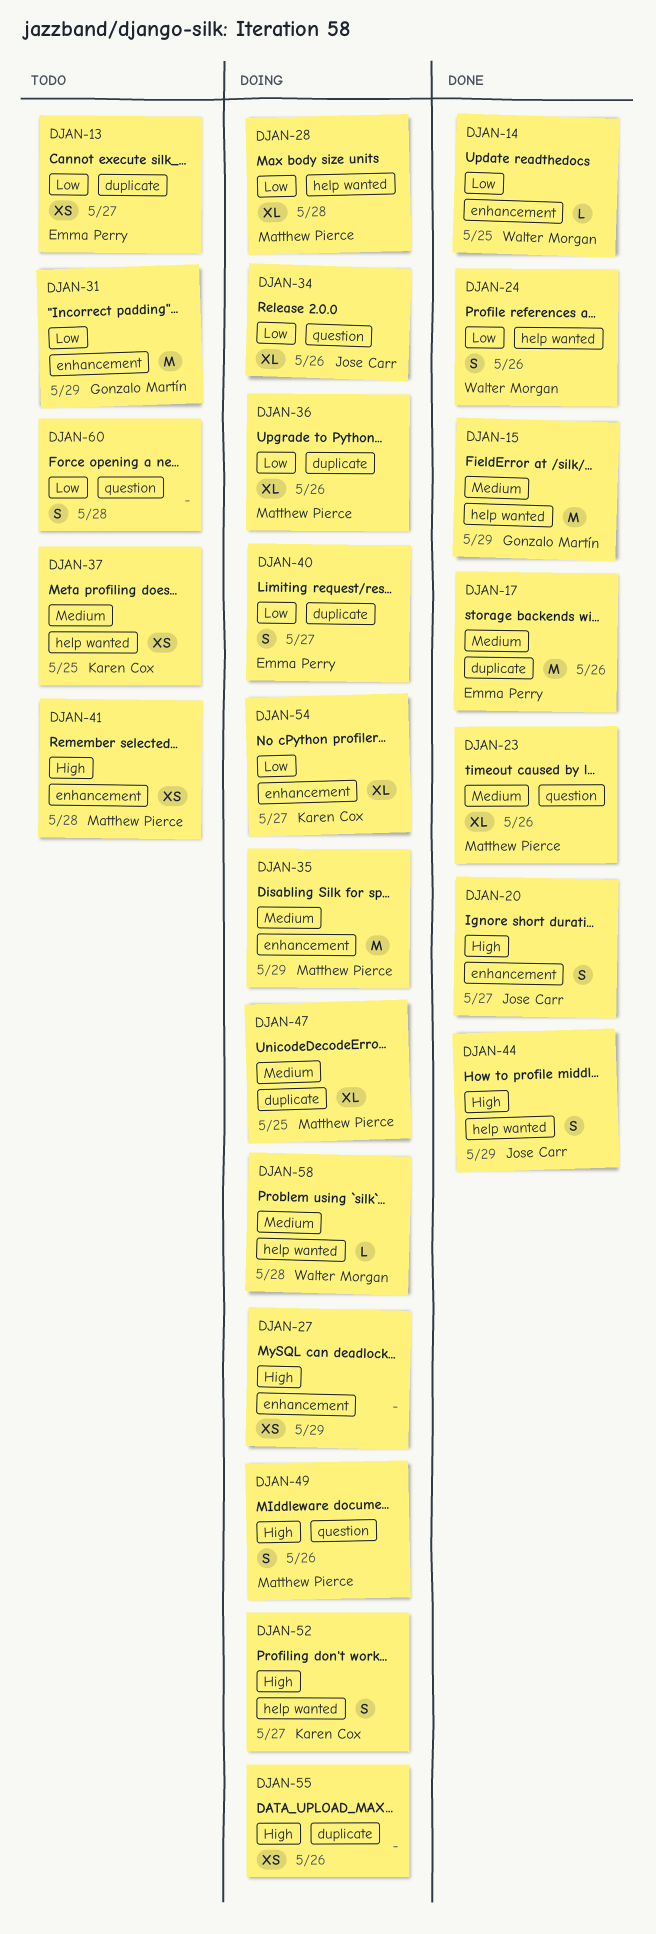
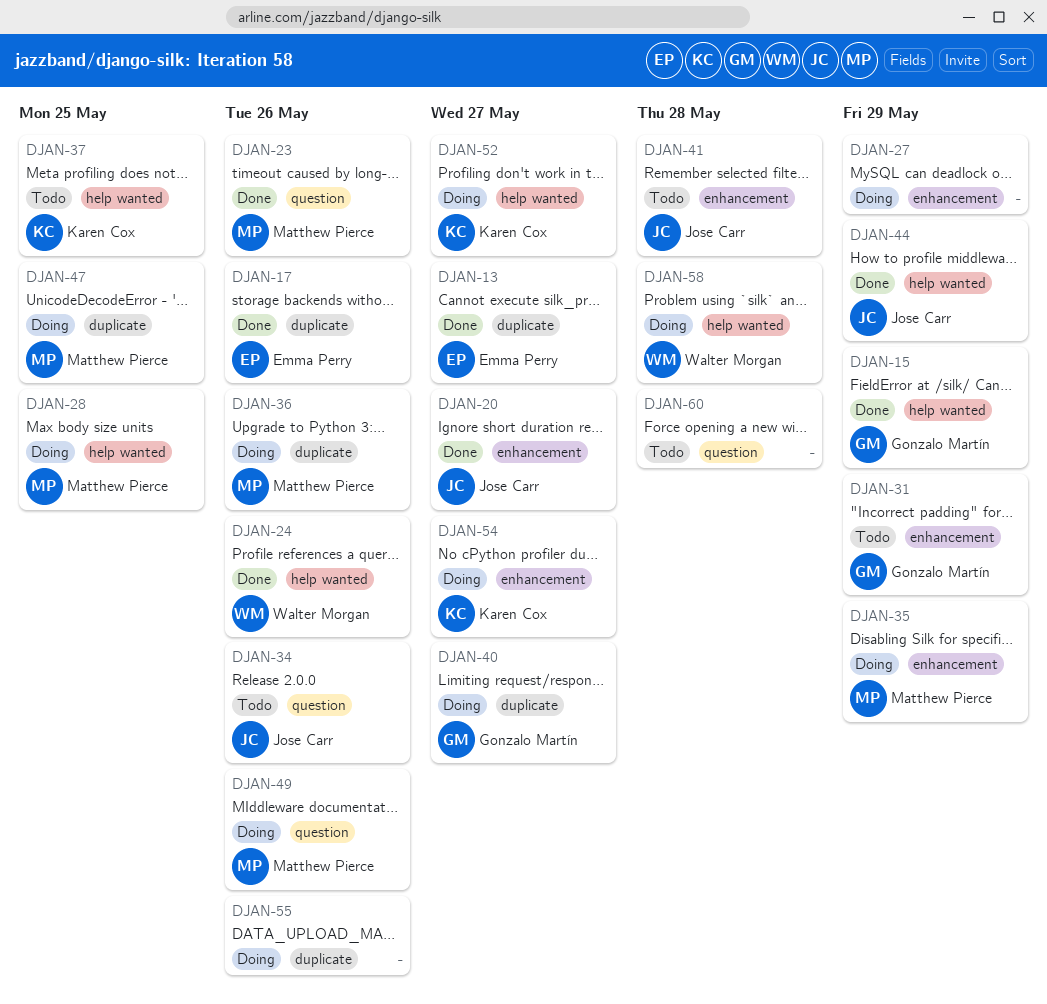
DJAN-13, status: Todo -> Done
DJAN-14: present -> none
DJAN-28, due: May 28 -> May 25
DJAN-34, status: Doing -> Todo
DJAN-40, owner: Emma Perry -> Gonzalo Martín
DJAN-41, owner: Matthew Pierce -> Jose Carr

